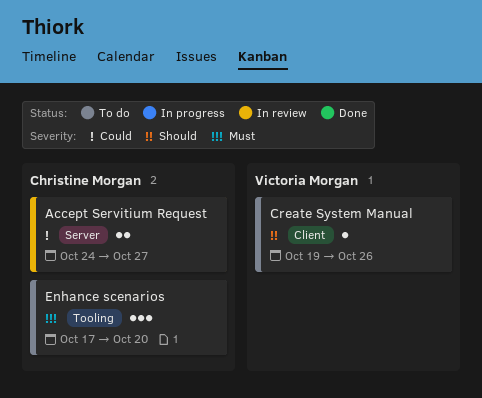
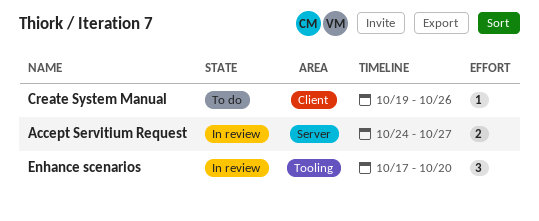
Enhance scenarios, status: To do -> In review

